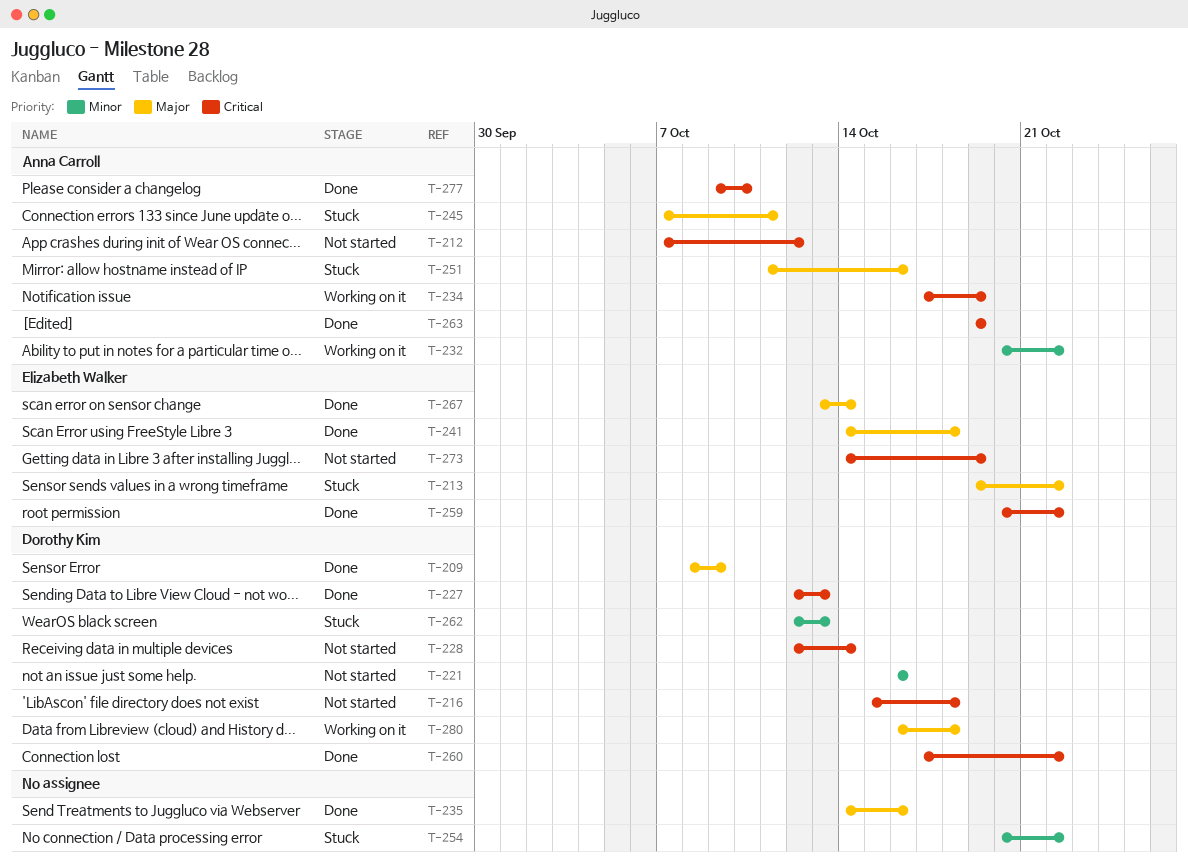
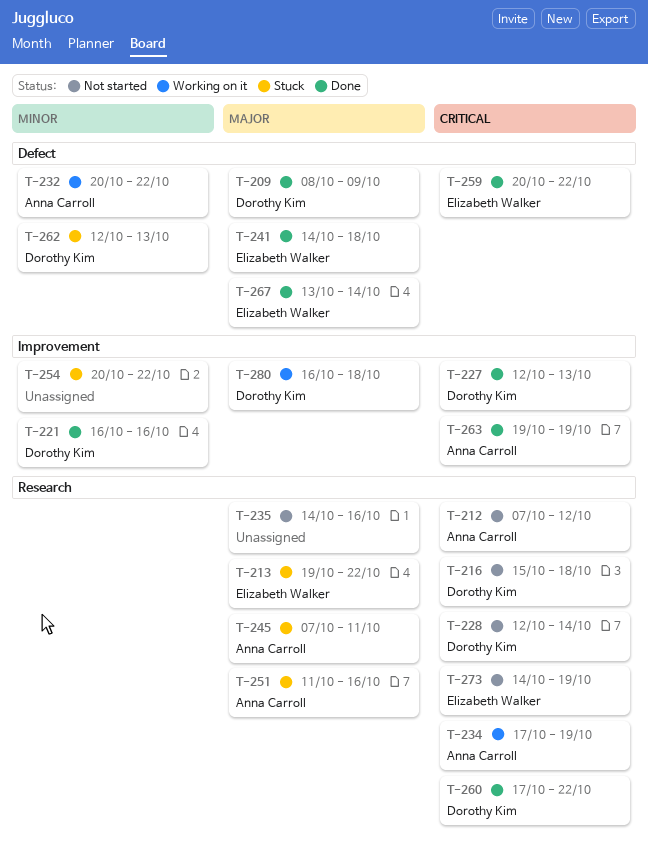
T-221, status: Not started -> Done
T-235, status: Done -> Not started
T-277: present -> none

